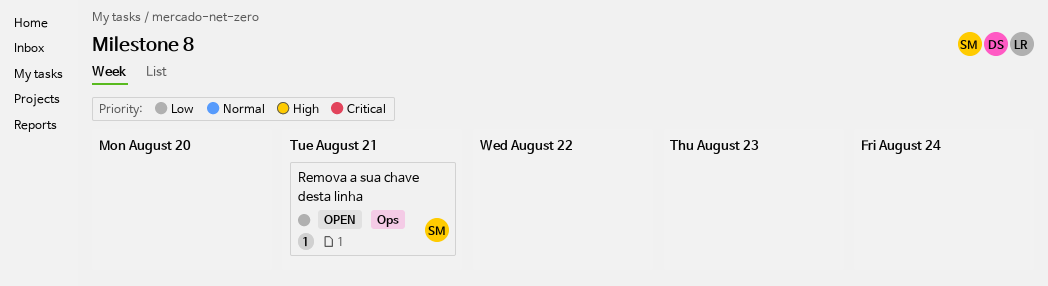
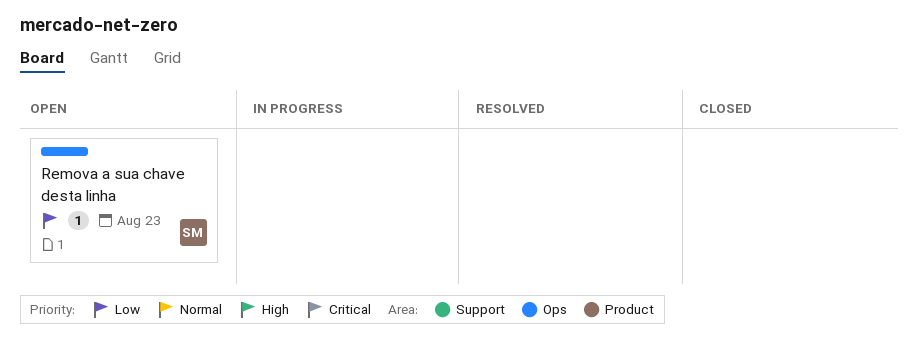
Remova a sua chave desta linha, due: Aug 21 -> Aug 23

